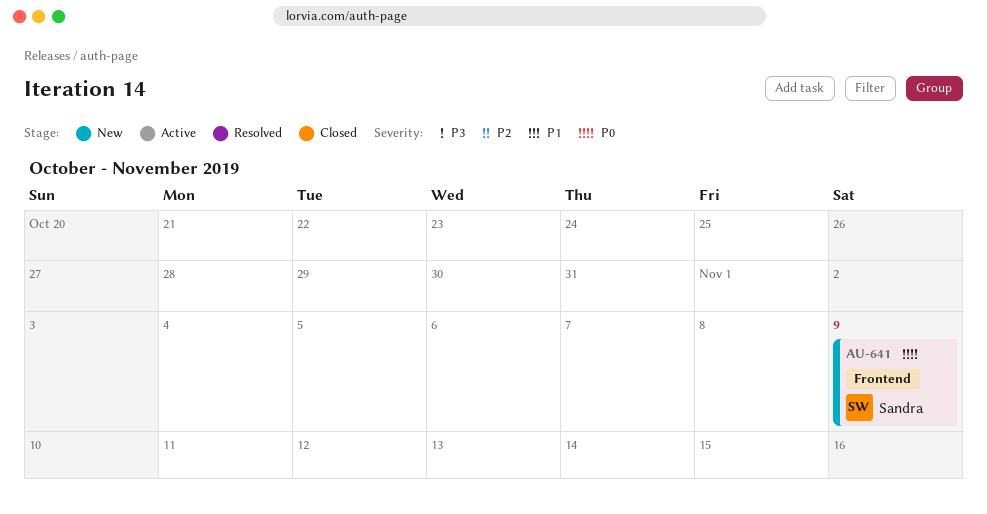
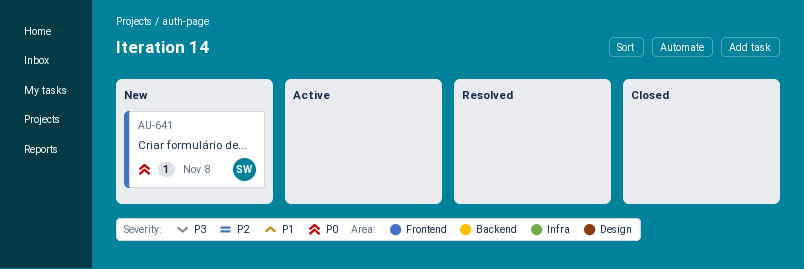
AU-641, due: Nov 9 -> Nov 8

